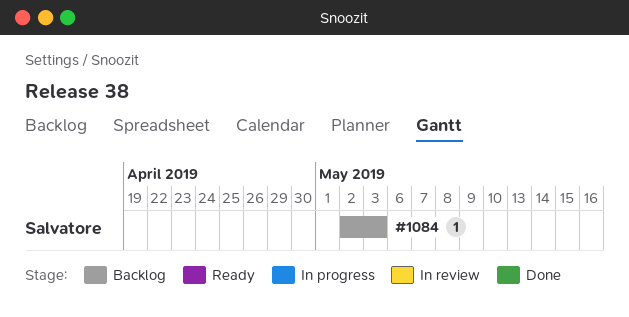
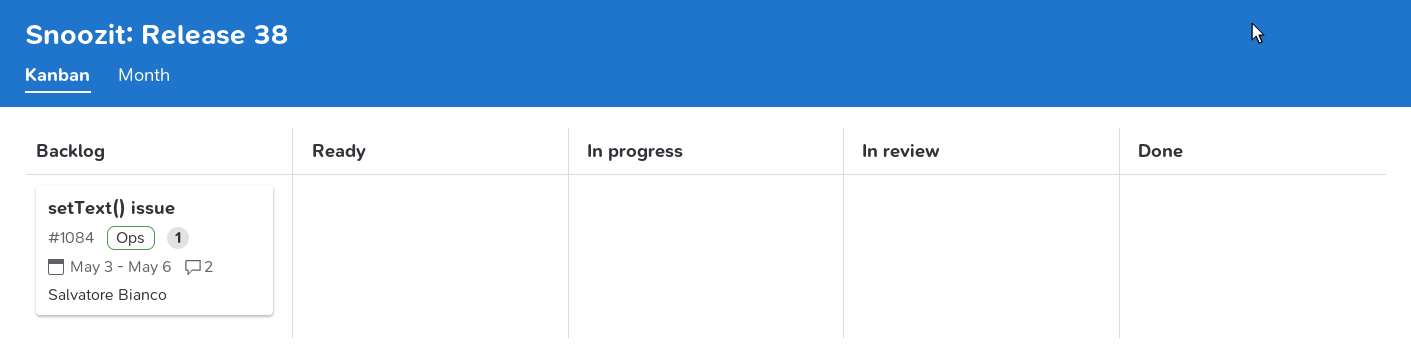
#1084, start: May 2 -> May 3
#1084, due: May 3 -> May 6

